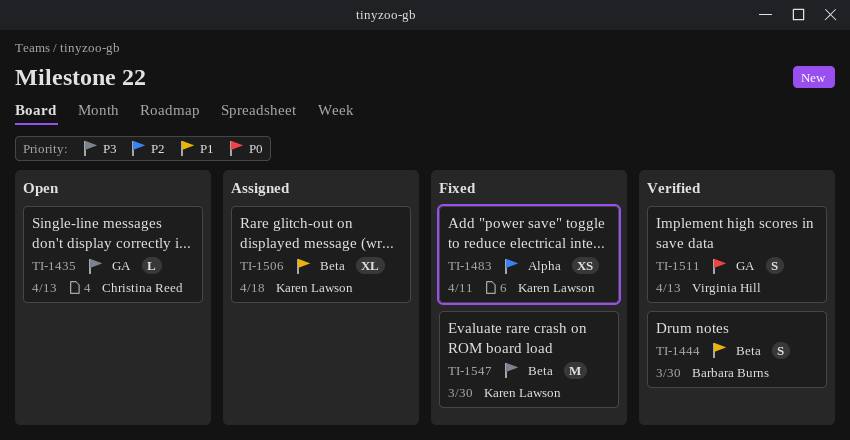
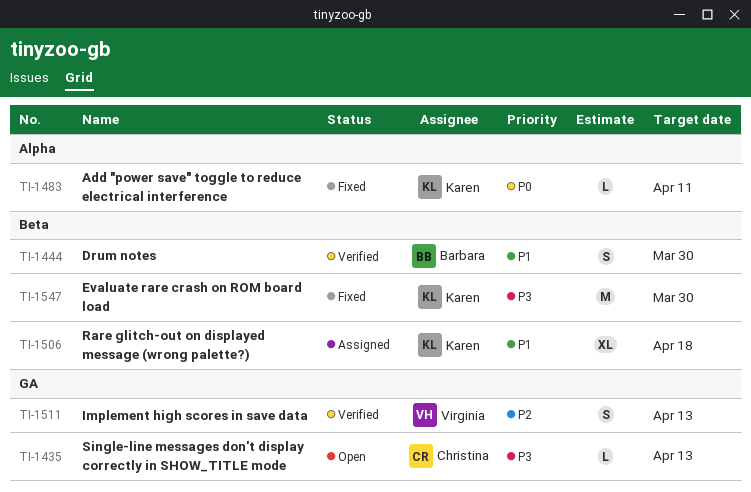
TI-1483, priority: P2 -> P0
TI-1483, estimate: XS -> L
TI-1511, priority: P0 -> P2

